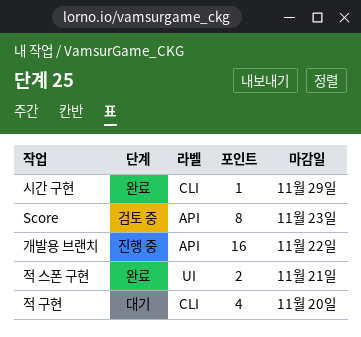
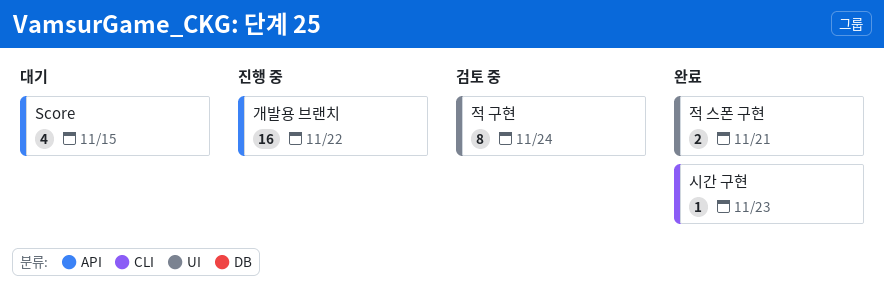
Score, status: 검토 중 -> 대기
Score, estimate: 8 -> 4
Score, due: Nov 23 -> Nov 15
시간 구현, due: Nov 29 -> Nov 23
적 구현, status: 대기 -> 검토 중
적 구현, label: CLI -> UI
적 구현, estimate: 4 -> 8
적 구현, due: Nov 20 -> Nov 24

